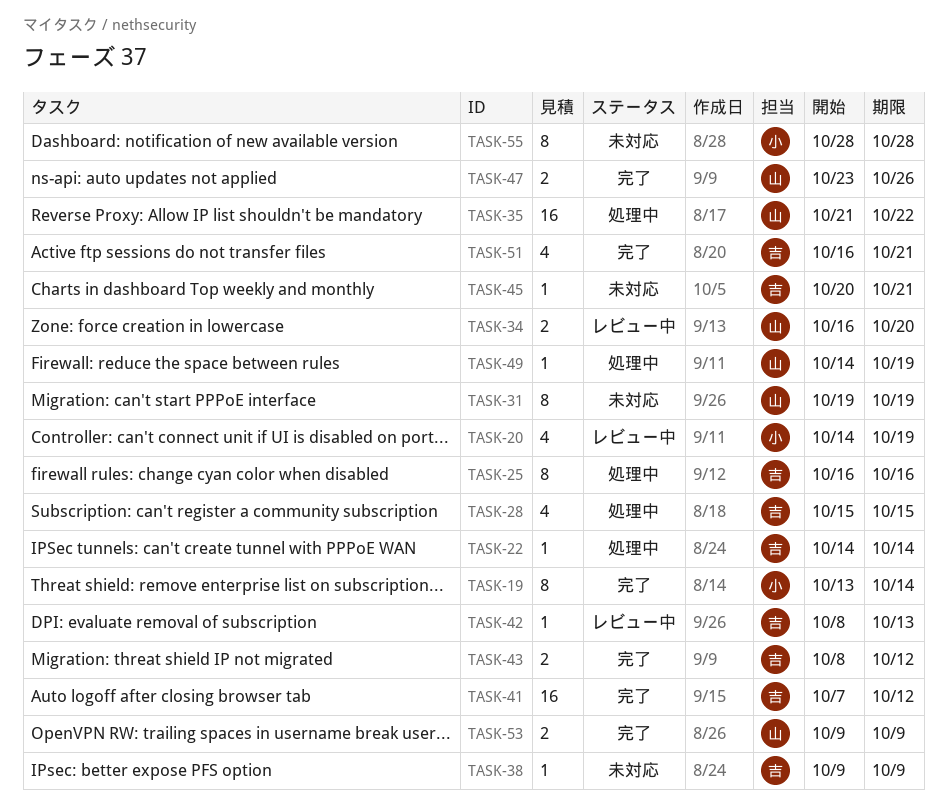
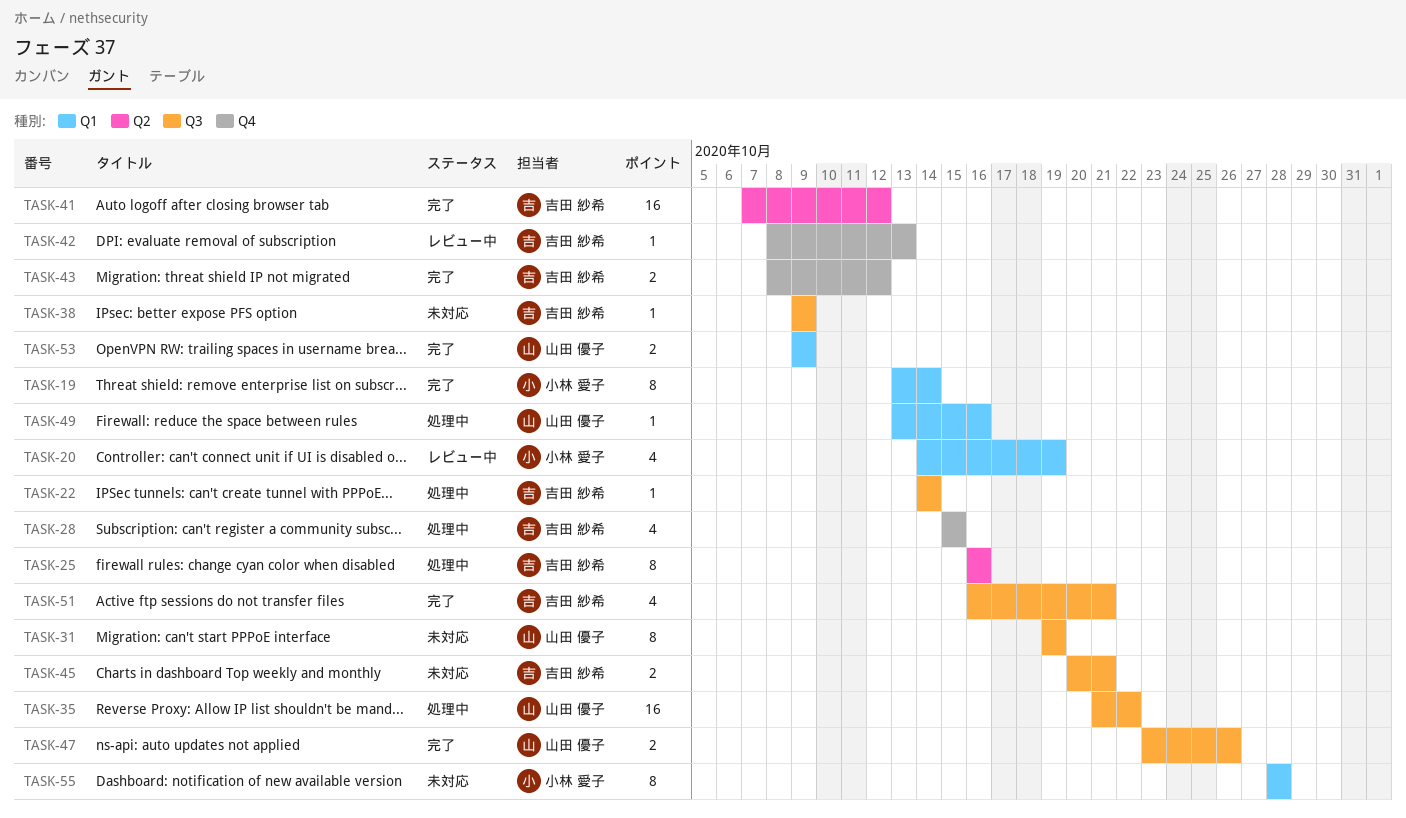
TASK-34: present -> none
TASK-45, estimate: 1 -> 2
TASK-49, start: Oct 14 -> Oct 13
TASK-49, due: Oct 19 -> Oct 16

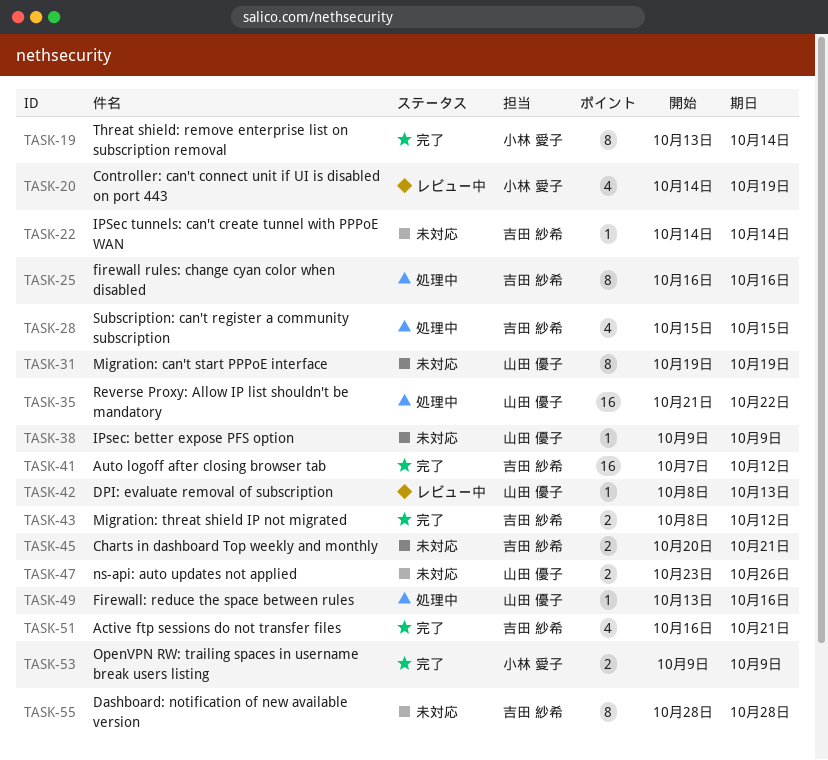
TASK-22, status: 処理中 -> 未対応
TASK-38, owner: 吉田 紗希 -> 山田 優子
TASK-42, owner: 吉田 紗希 -> 山田 優子
TASK-47, status: 完了 -> 未対応
TASK-53, owner: 山田 優子 -> 小林 愛子
TASK-55, owner: 小林 愛子 -> 吉田 紗希

